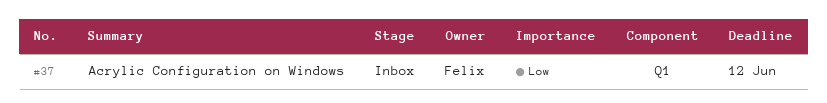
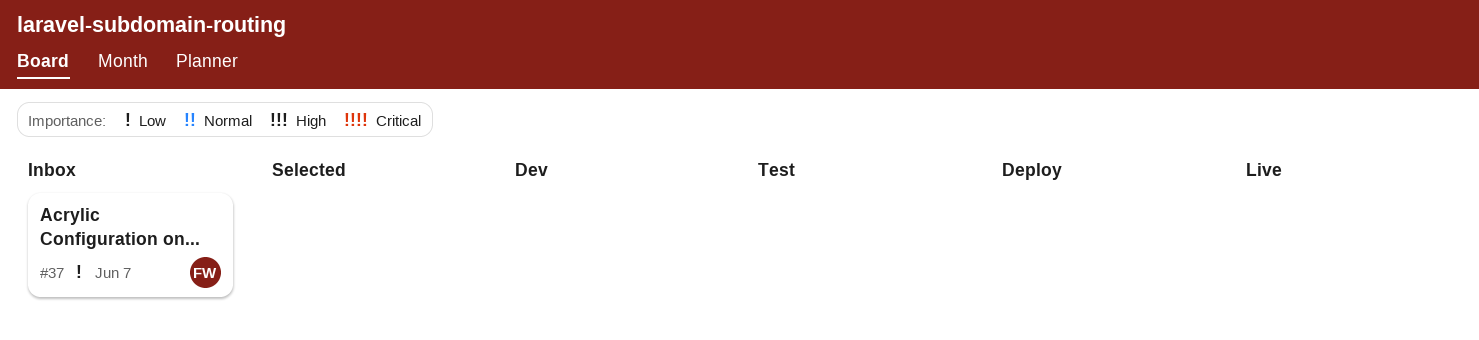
#37, due: Jun 12 -> Jun 7

